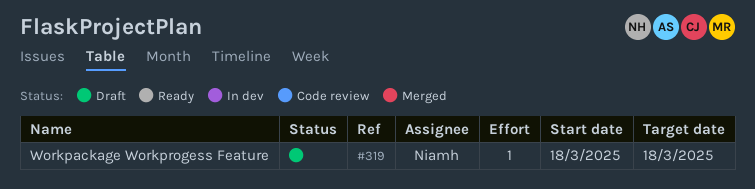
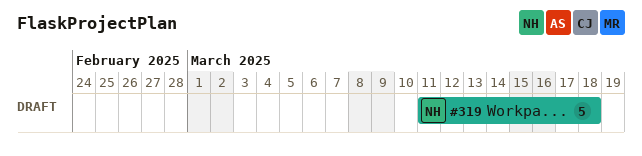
#319, estimate: 1 -> 5
#319, start: Mar 18 -> Mar 11

